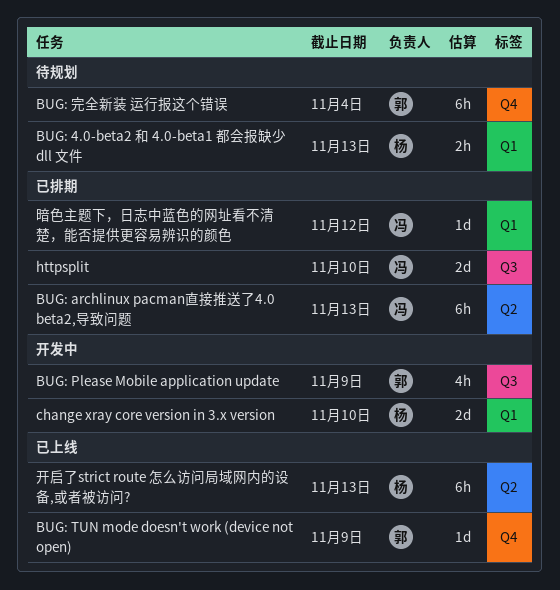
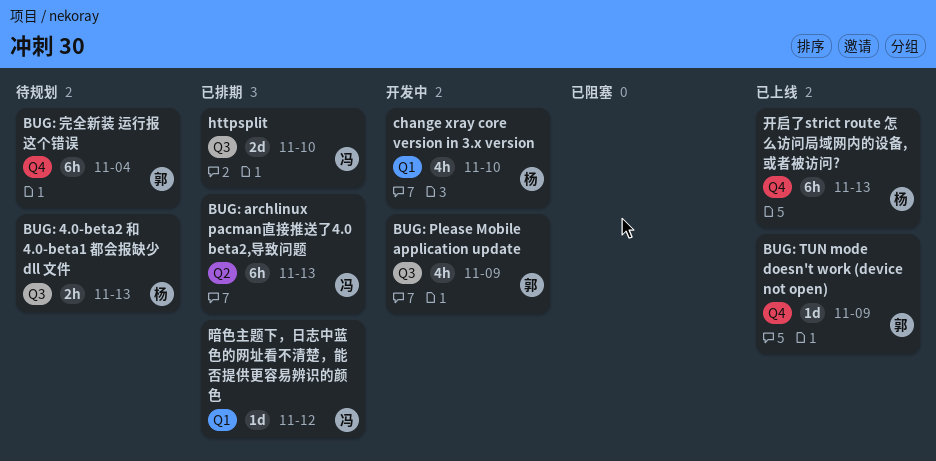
BUG: 4.0-beta2 和 4.0-beta1 都会报缺少 dll 文件, label: Q1 -> Q3
change xray core version in 3.x version, estimate: 2d -> 4h
开启了strict route 怎么访问局域网内的设备,或者被访问?, label: Q2 -> Q4

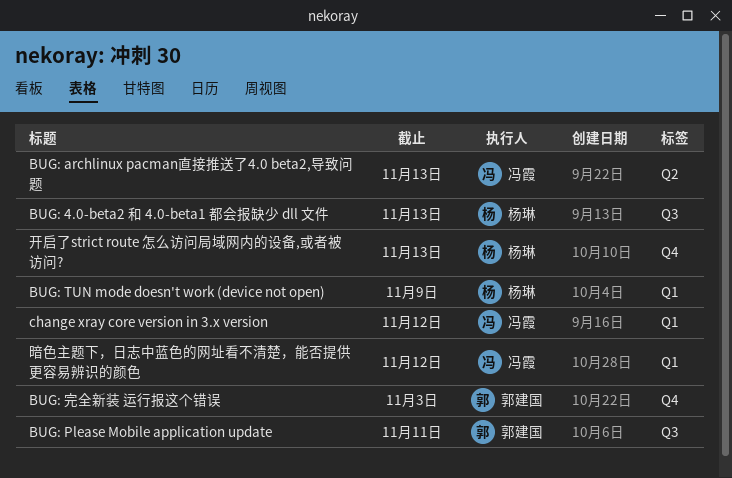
BUG: Please Mobile application update, due: Nov 9 -> Nov 11
BUG: TUN mode doesn't work (device not open), owner: 郭建国 -> 杨琳
BUG: TUN mode doesn't work (device not open), label: Q4 -> Q1
BUG: 完全新装 运行报这个错误, due: Nov 4 -> Nov 3
change xray core version in 3.x version, owner: 杨琳 -> 冯霞
change xray core version in 3.x version, due: Nov 10 -> Nov 12
httpsplit: present -> none

